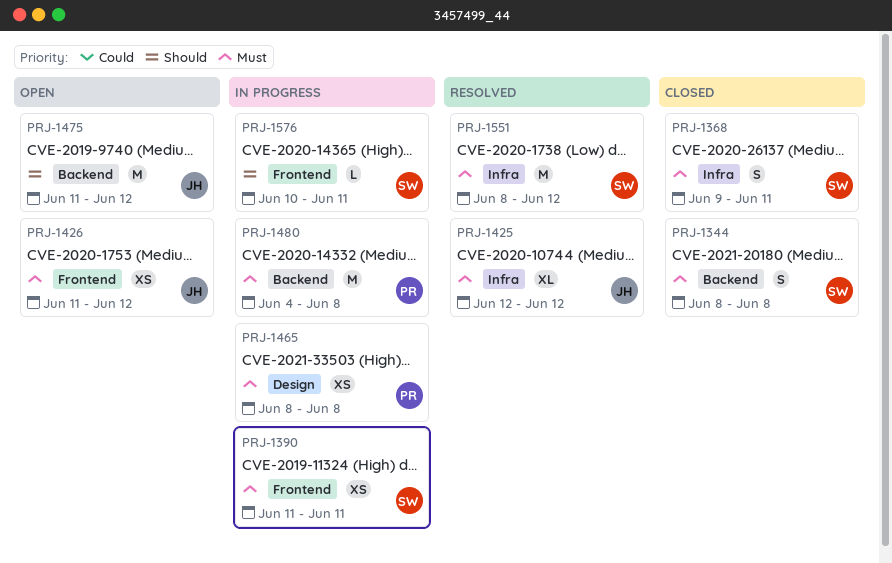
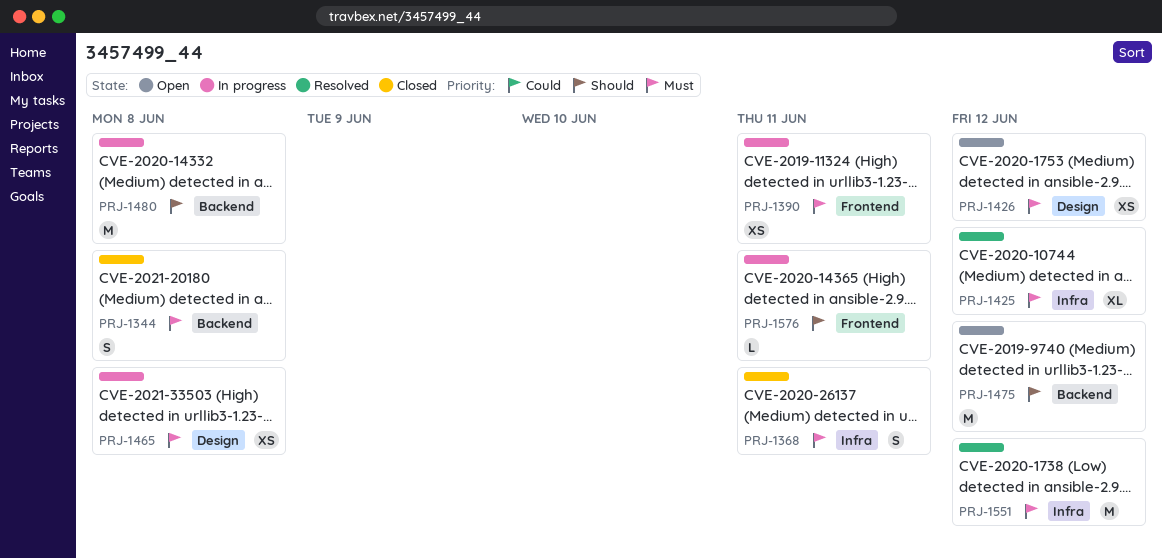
PRJ-1426, label: Frontend -> Design
PRJ-1480, priority: Must -> Should

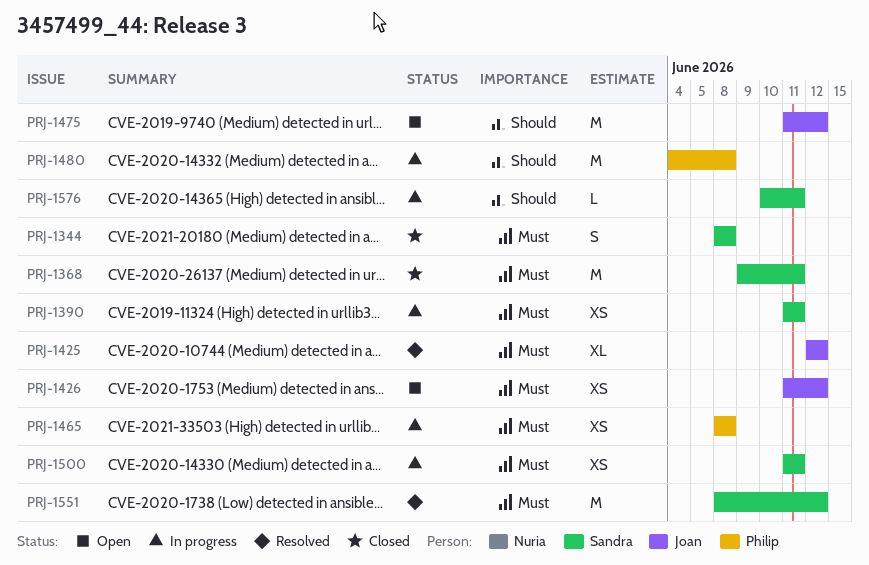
PRJ-1368, estimate: S -> M
PRJ-1500: none -> present

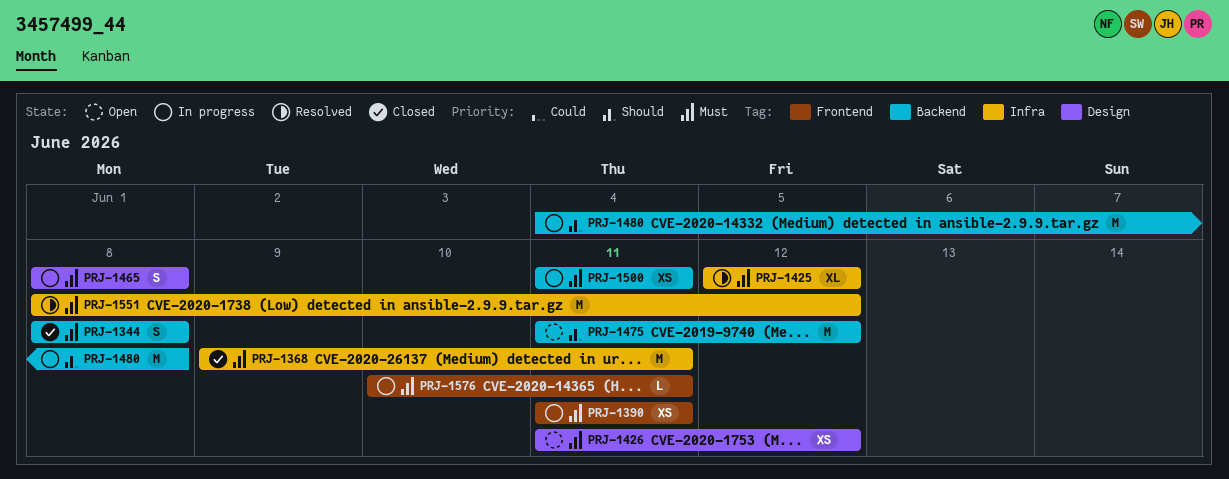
PRJ-1465, estimate: XS -> S
PRJ-1576, priority: Should -> Must

